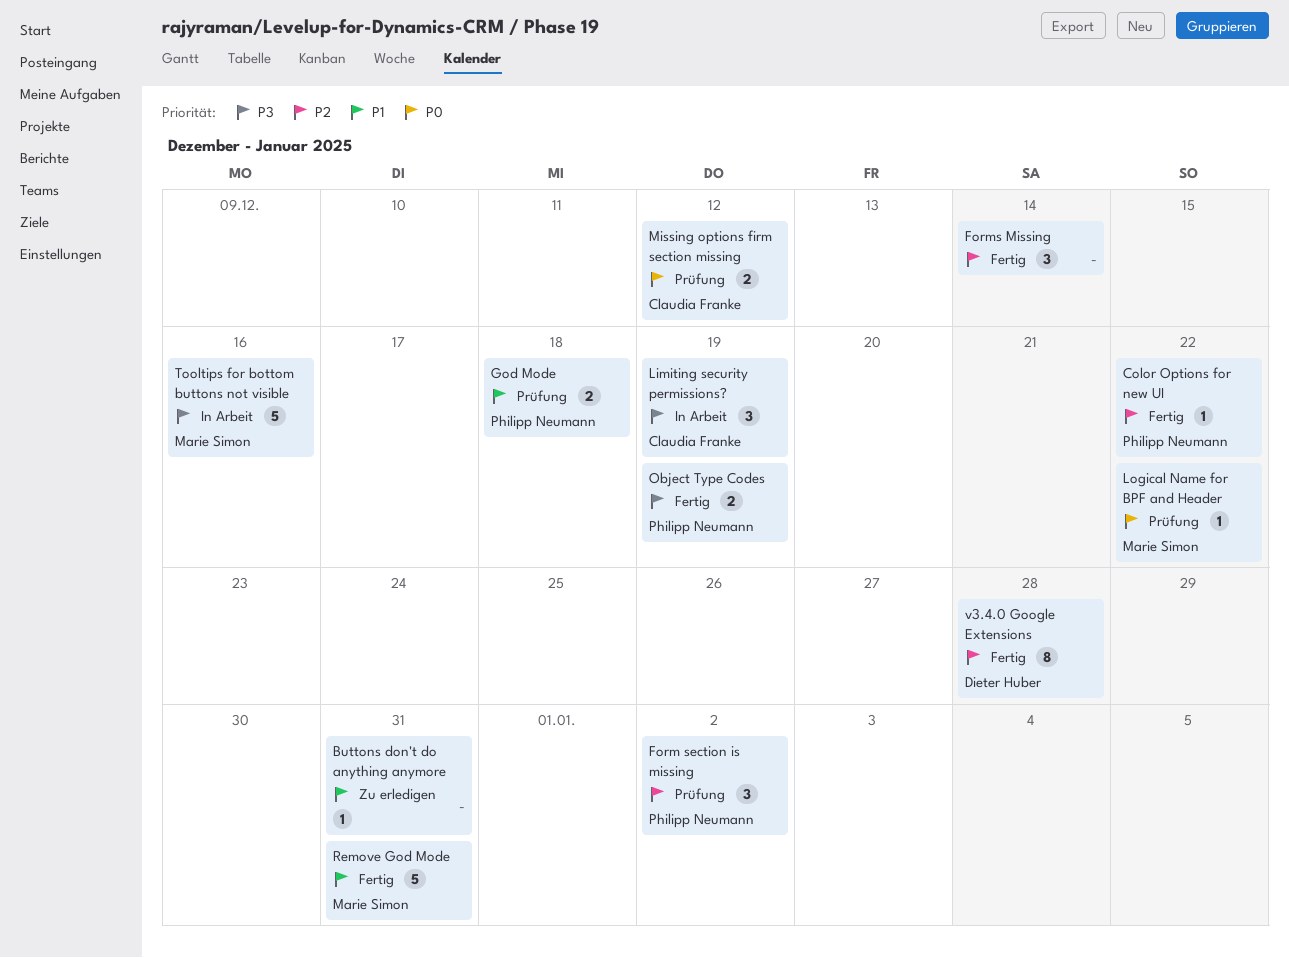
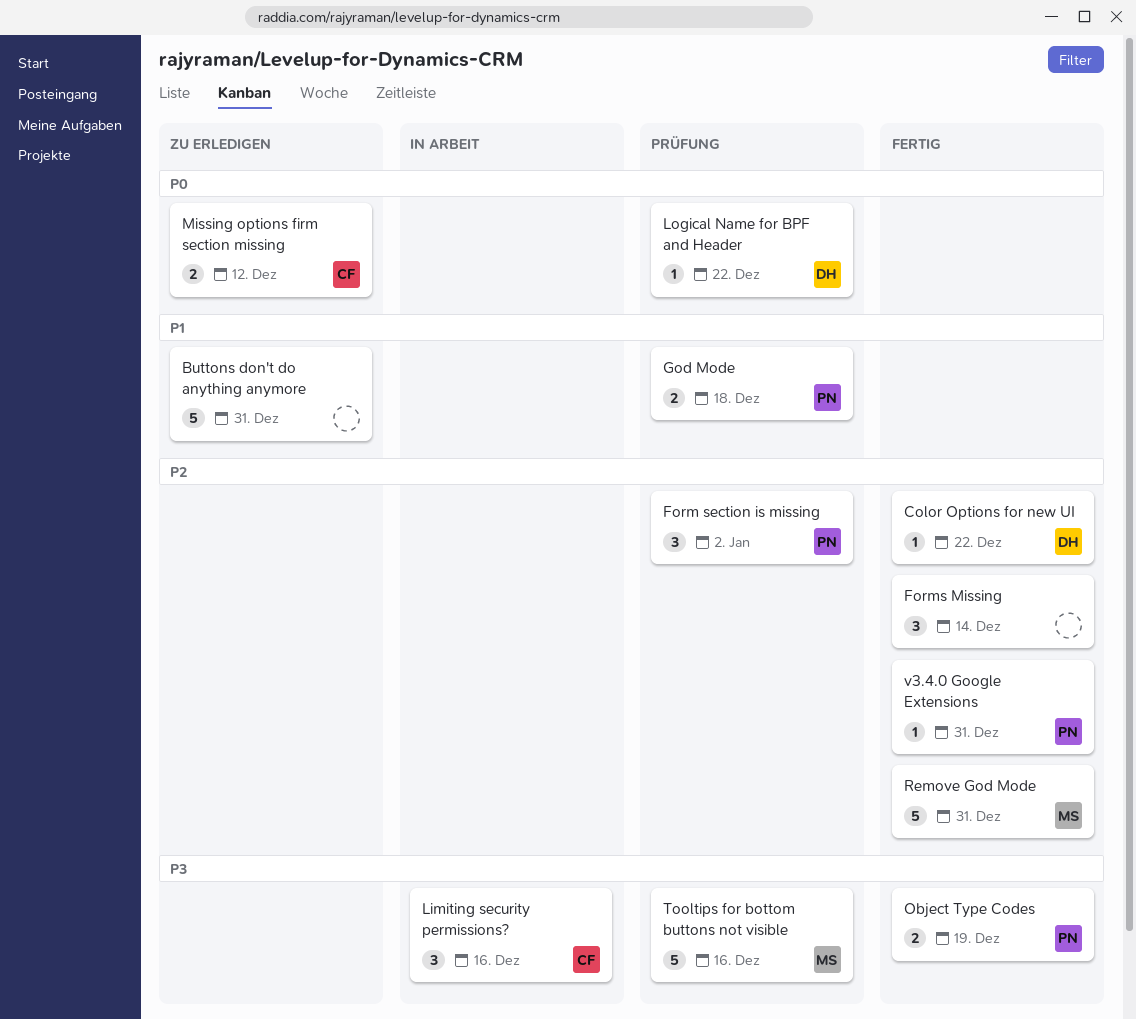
Buttons don't do anything anymore, estimate: 1 -> 5
Color Options for new UI, owner: Philipp Neumann -> Dieter Huber
Limiting security permissions?, due: Dec 19 -> Dec 16
Logical Name for BPF and Header, owner: Marie Simon -> Dieter Huber
Missing options firm section missing, status: Prüfung -> Zu erledigen
Remove God Mode, priority: P1 -> P2
Tooltips for bottom buttons not visible, status: In Arbeit -> Prüfung
v3.4.0 Google Extensions, owner: Dieter Huber -> Philipp Neumann
v3.4.0 Google Extensions, estimate: 8 -> 1
v3.4.0 Google Extensions, due: Dec 28 -> Dec 31

